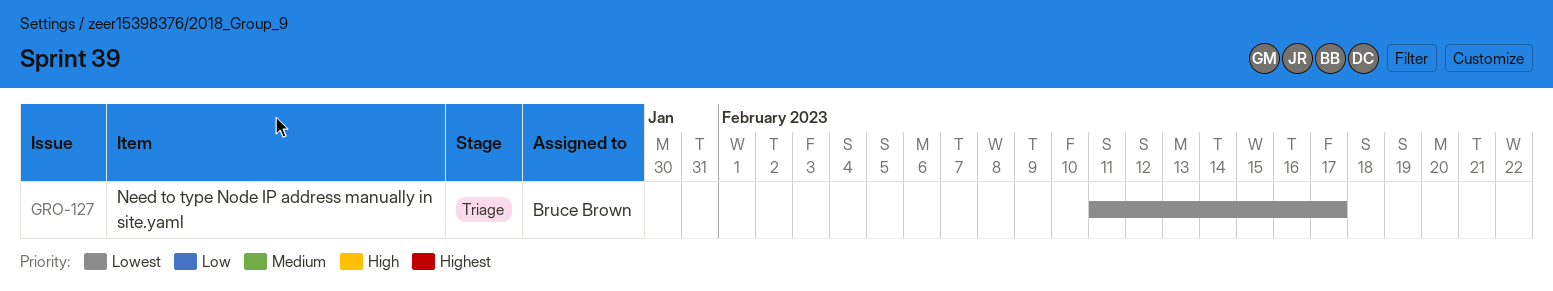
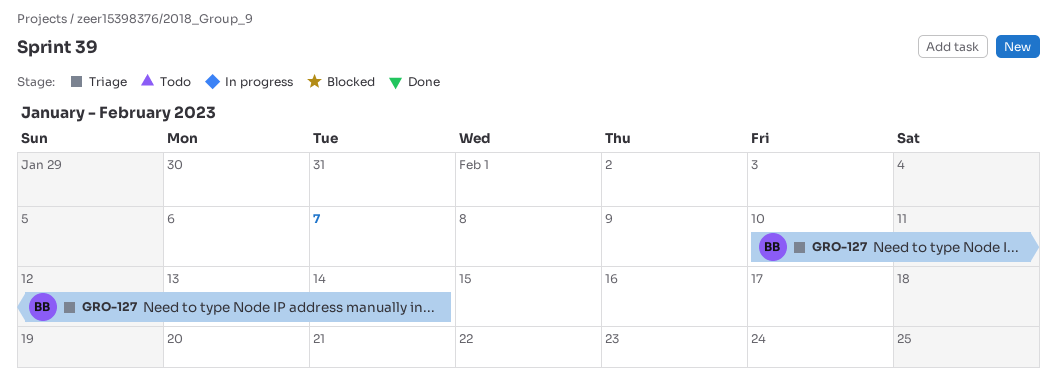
GRO-127, start: Feb 11 -> Feb 10
GRO-127, due: Feb 17 -> Feb 14

